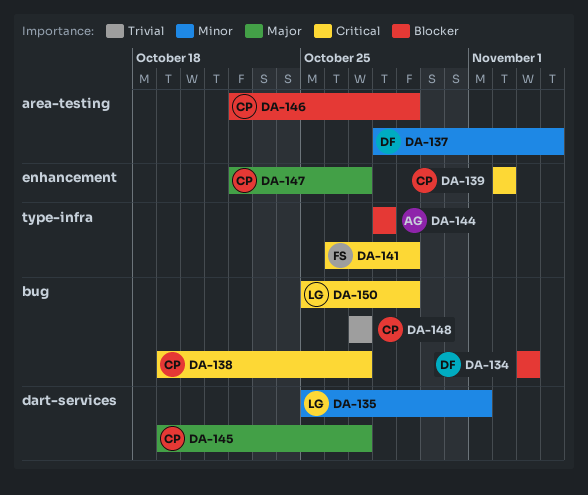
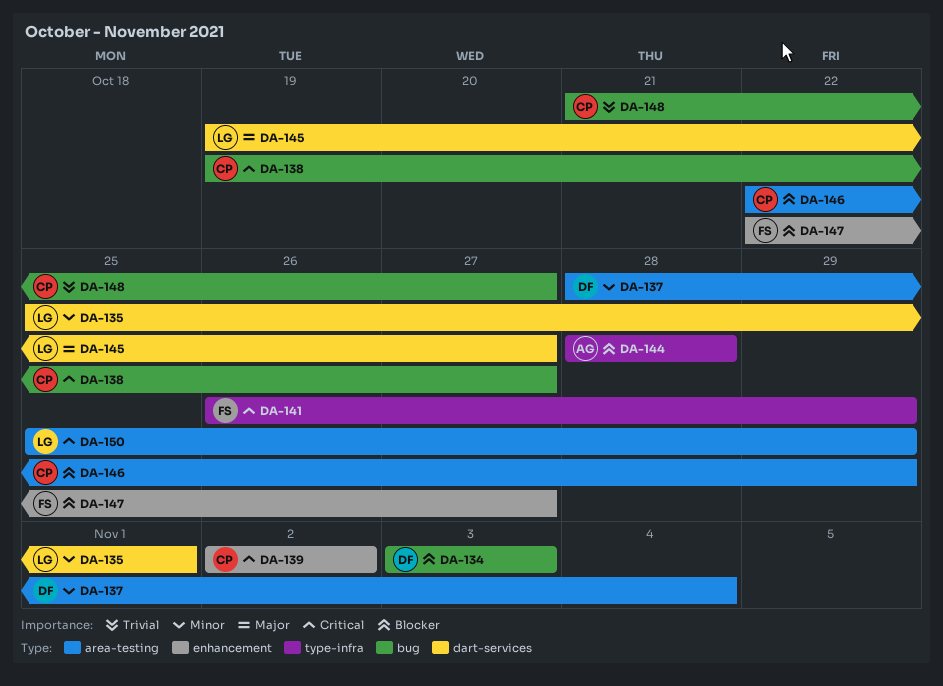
DA-145, owner: CP -> LG
DA-147, owner: CP -> FS
DA-147, priority: Major -> Blocker
DA-148, start: Oct 27 -> Oct 21
DA-150, label: bug -> area-testing

